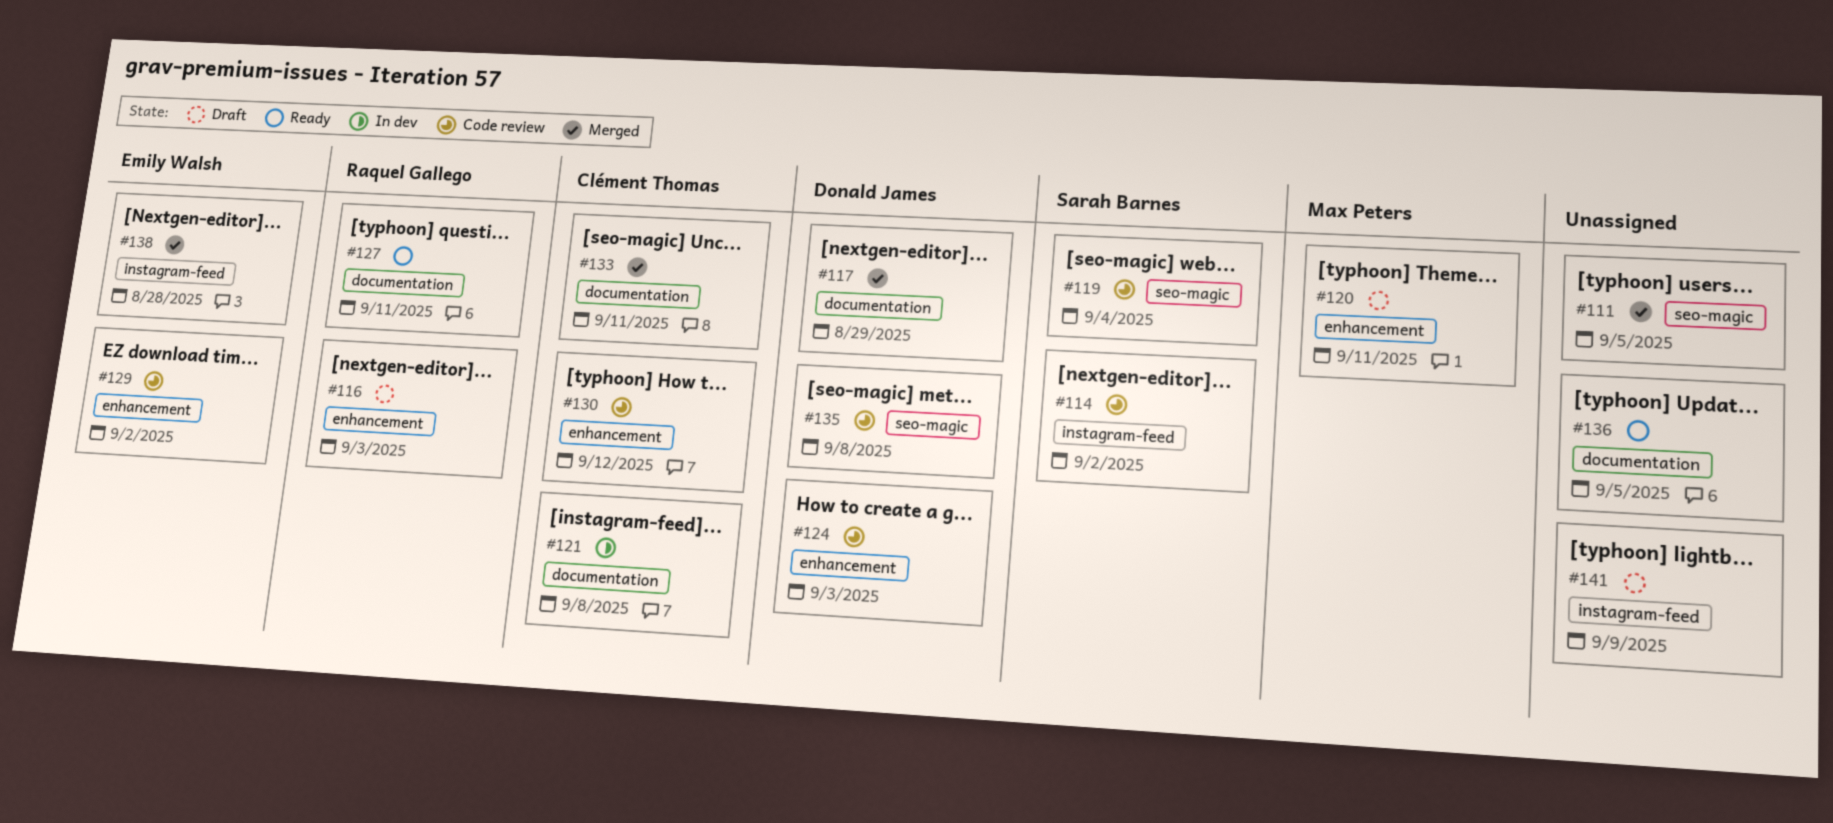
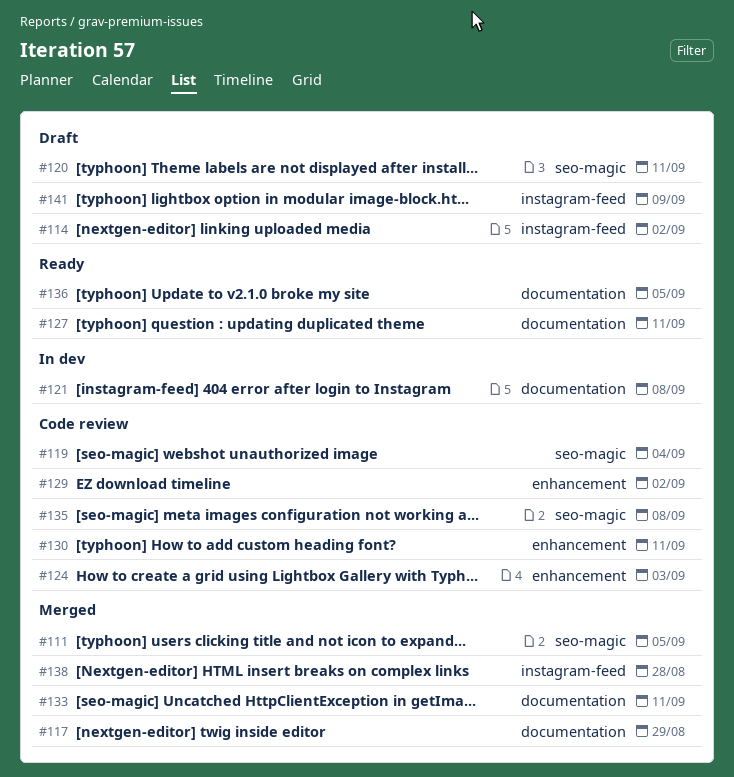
#114, status: Code review -> Draft
#116: present -> none
#120, label: enhancement -> seo-magic
#130, due: Sep 12 -> Sep 11

